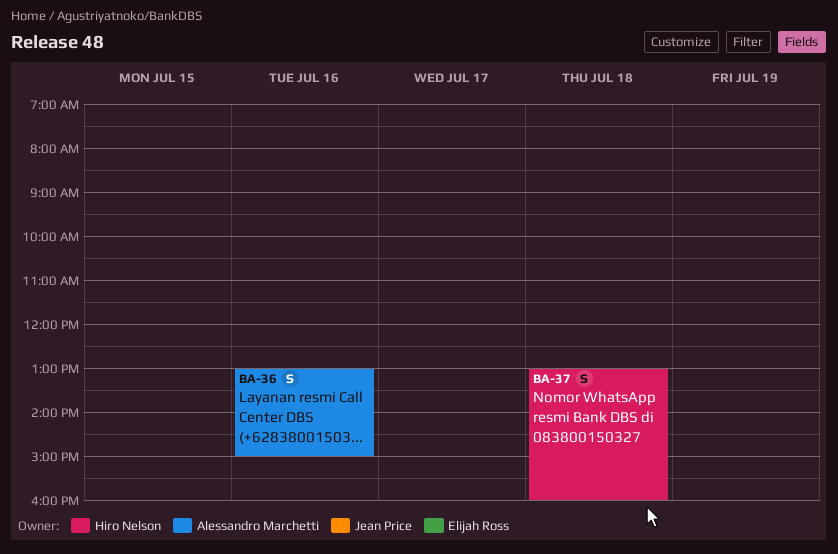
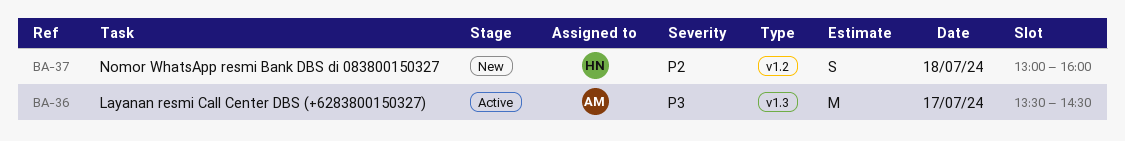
BA-36, estimate: S -> M
BA-36, day: Jul 16 -> Jul 17
BA-36, begins: 13:00 -> 13:30
BA-36, ends: 15:00 -> 14:30

